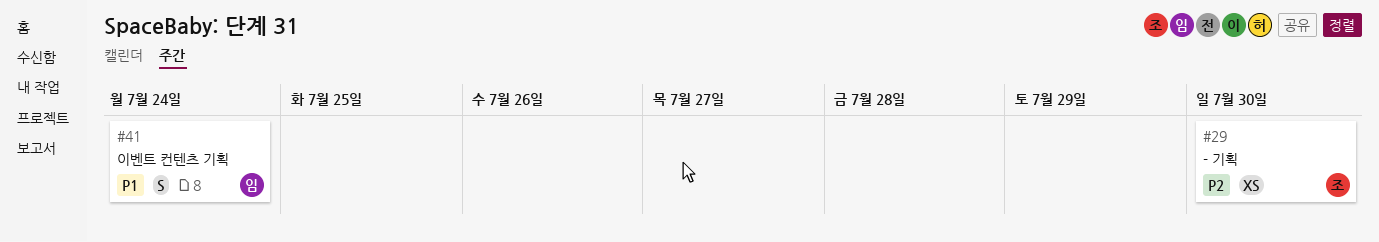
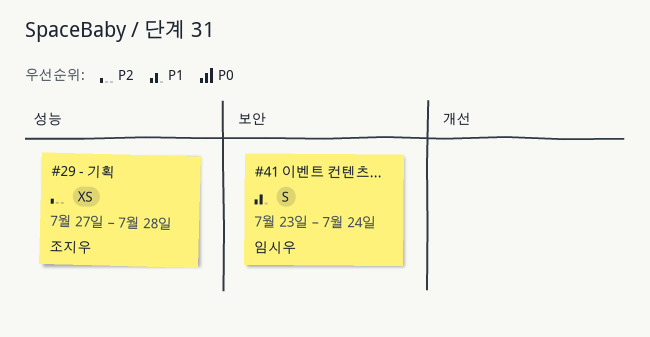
#29, due: Jul 30 -> Jul 28

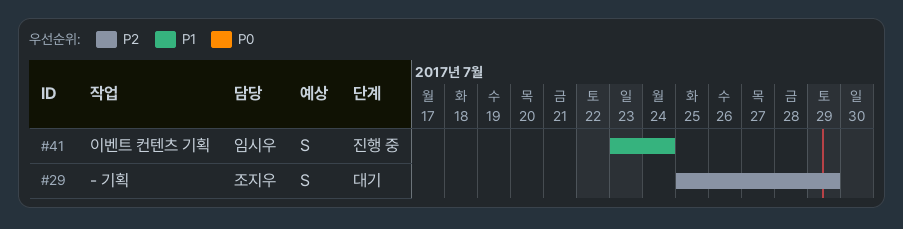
#29, estimate: XS -> S
#29, start: Jul 27 -> Jul 25
#29, due: Jul 28 -> Jul 29

